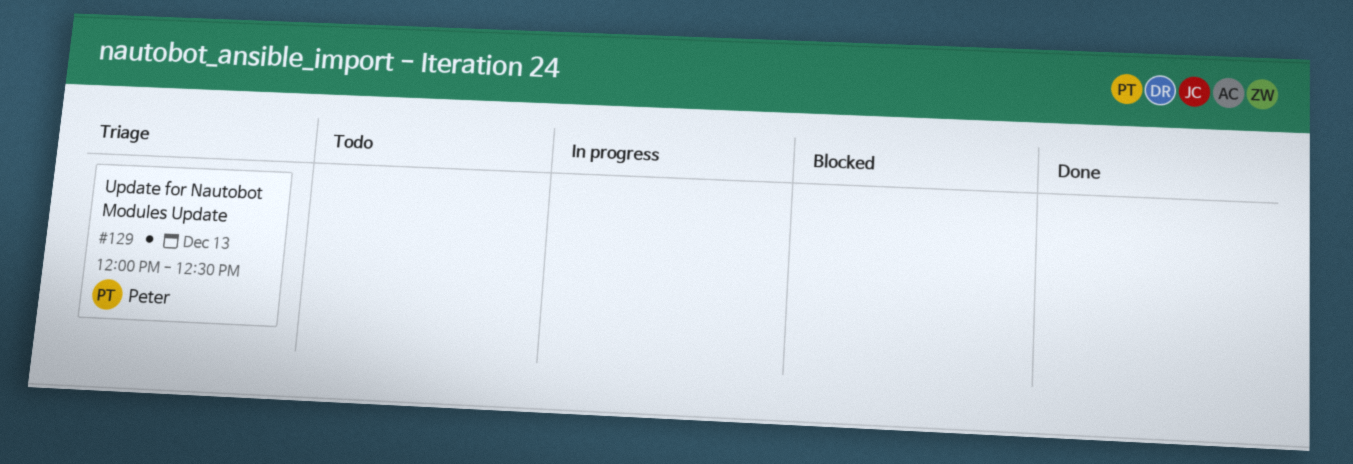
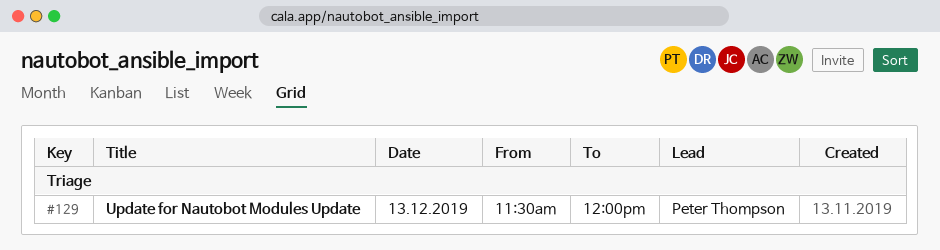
#129, begins: 12:00 -> 11:30
#129, ends: 12:30 -> 12:00

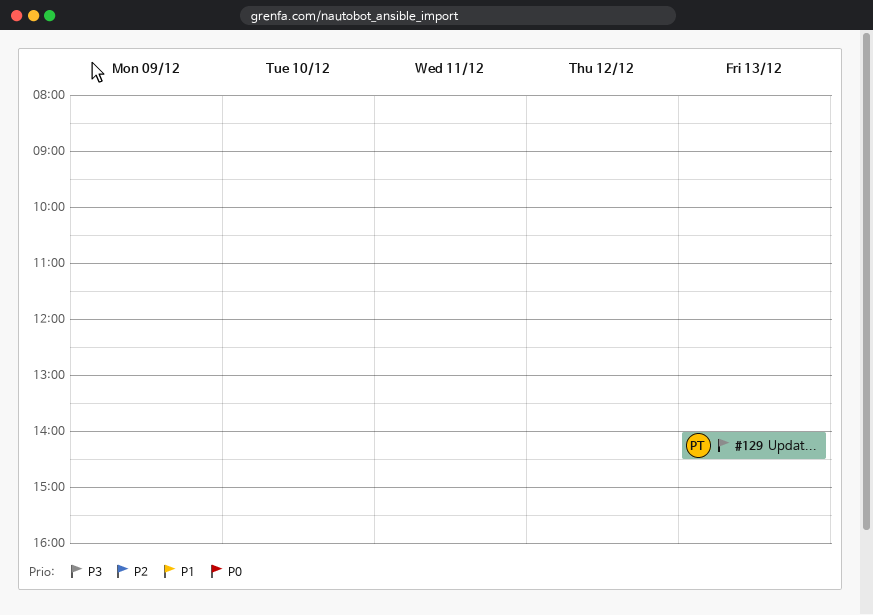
#129, begins: 11:30 -> 14:00
#129, ends: 12:00 -> 14:30

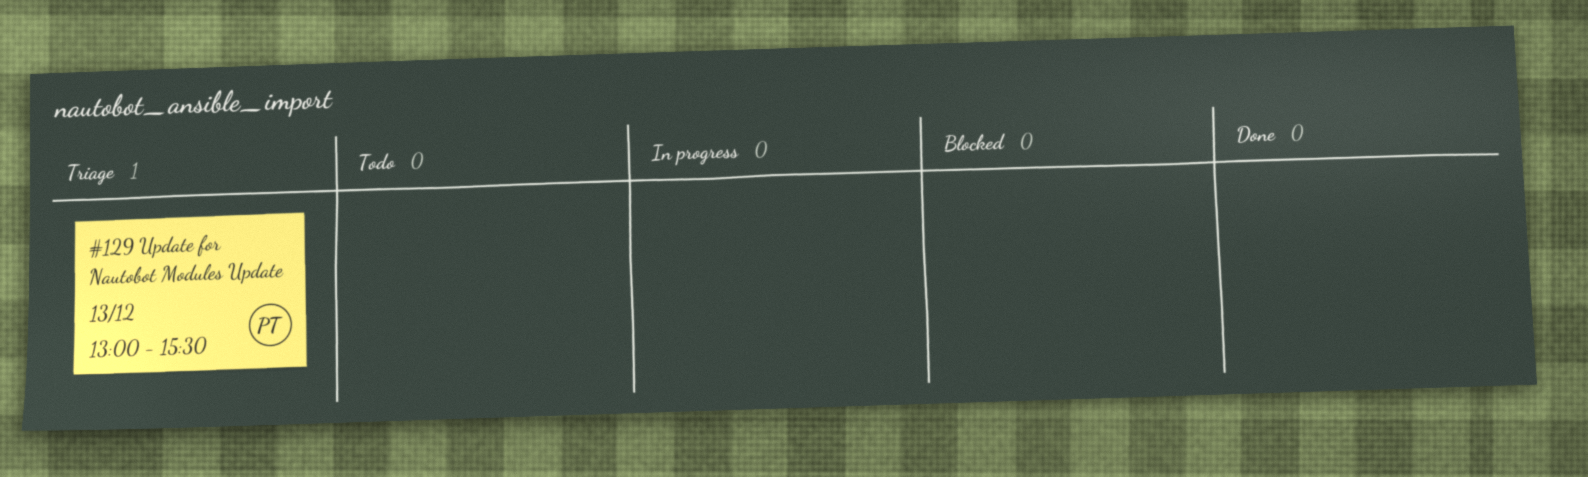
#129, begins: 14:00 -> 13:00
#129, ends: 14:30 -> 15:30

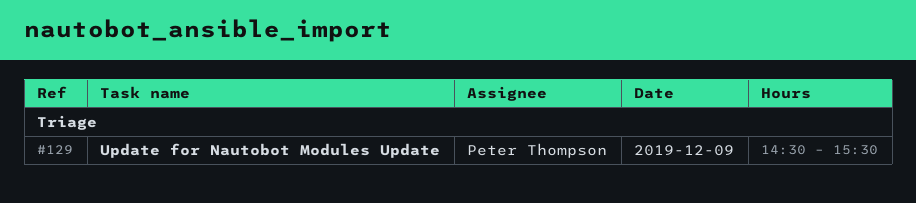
#129, day: Dec 13 -> Dec 9
#129, begins: 13:00 -> 14:30

